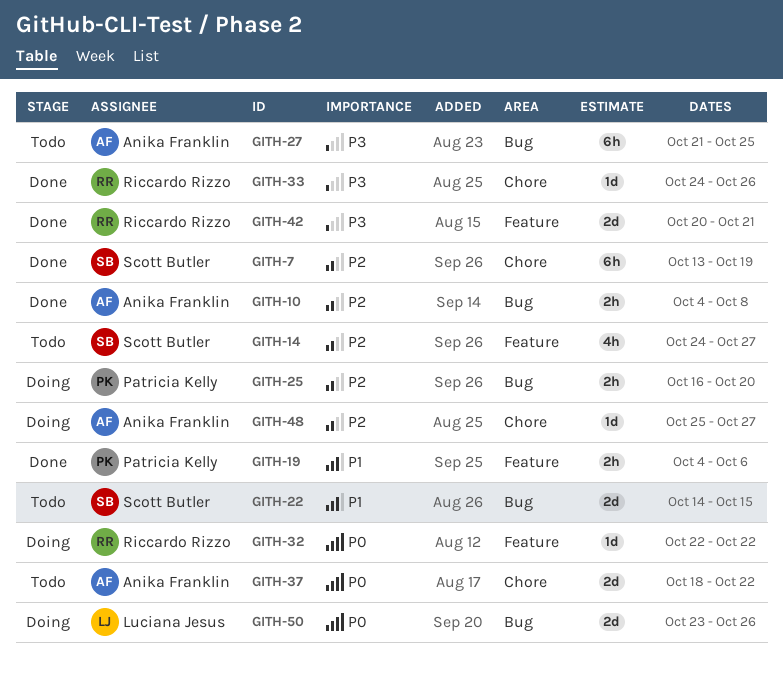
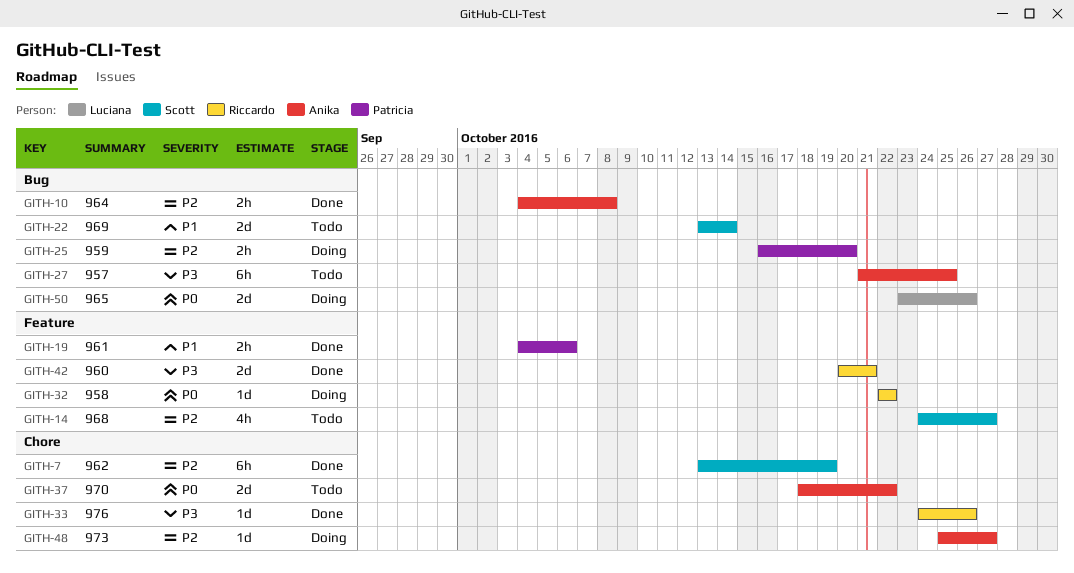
GITH-22, start: Oct 14 -> Oct 13
GITH-22, due: Oct 15 -> Oct 14

